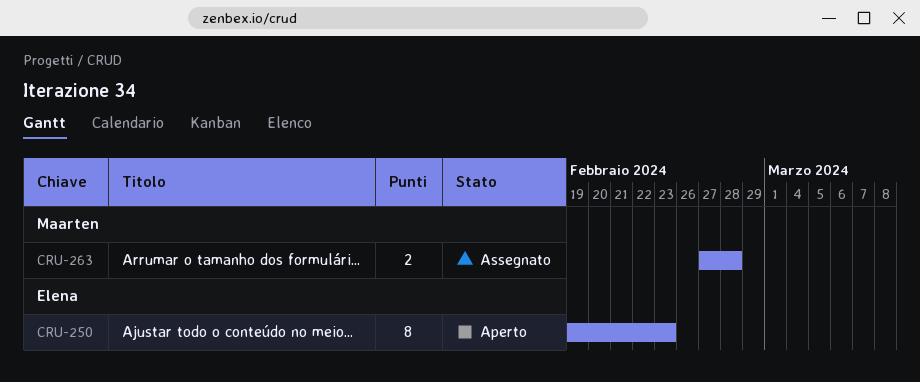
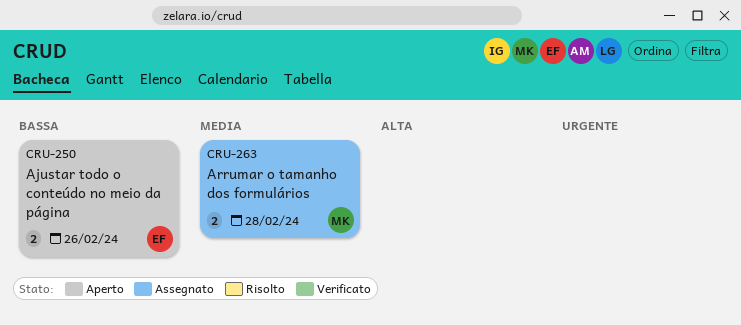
CRU-250, estimate: 8 -> 2
CRU-250, due: Feb 23 -> Feb 26

